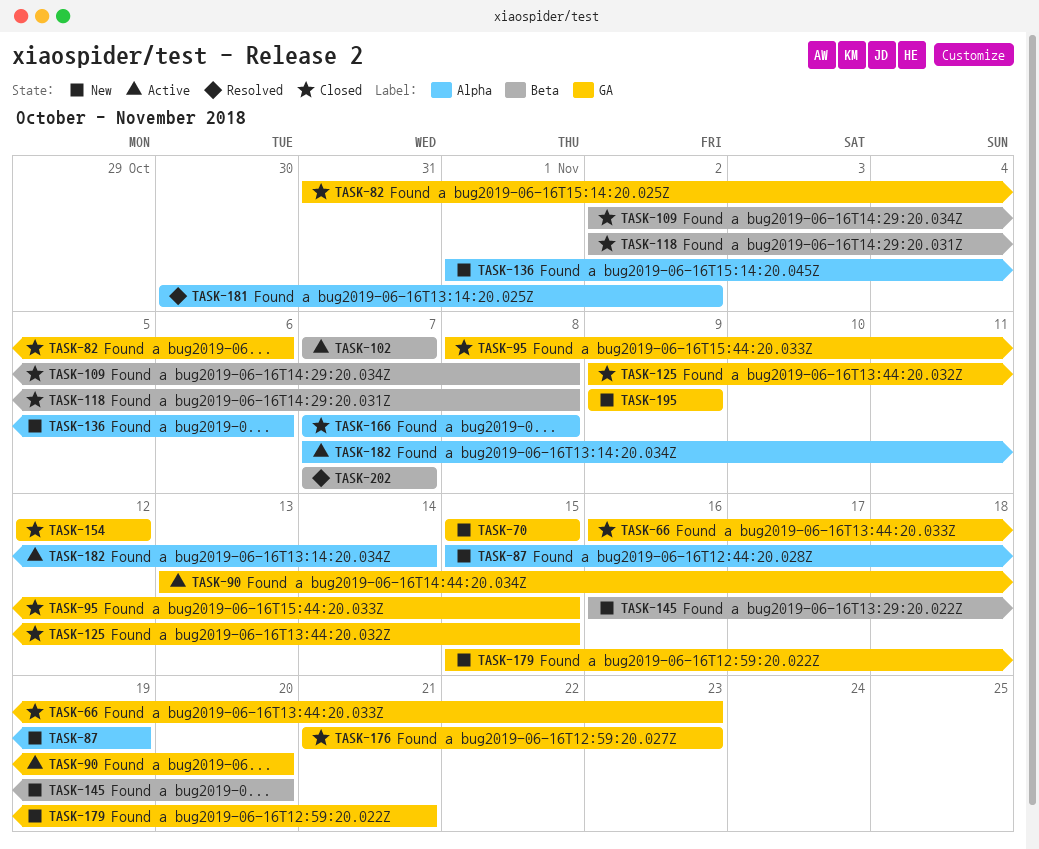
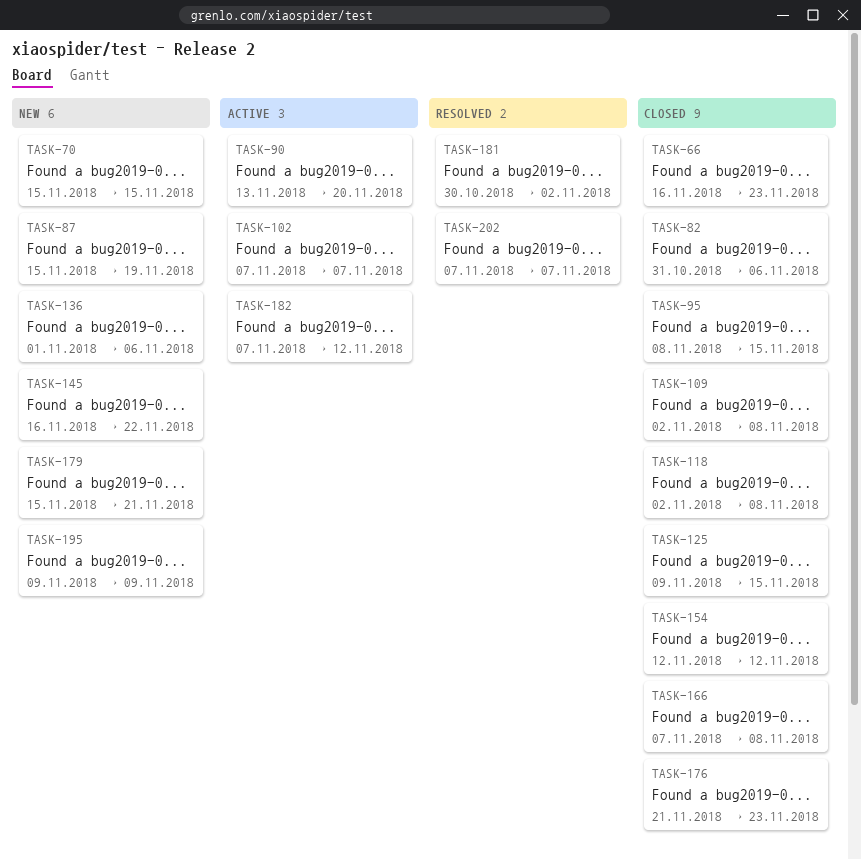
TASK-145, due: Nov 20 -> Nov 22
TASK-182, due: Nov 14 -> Nov 12

